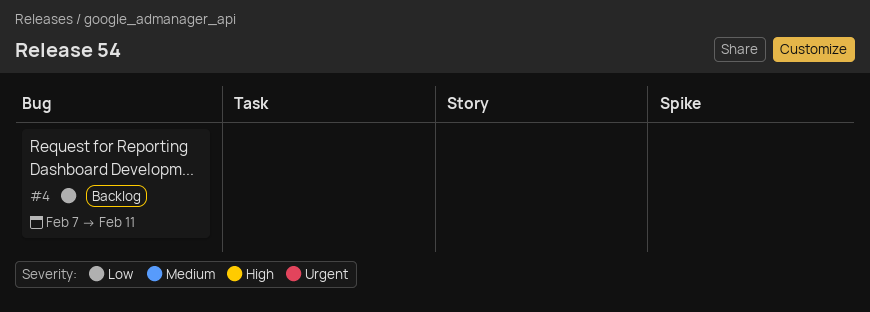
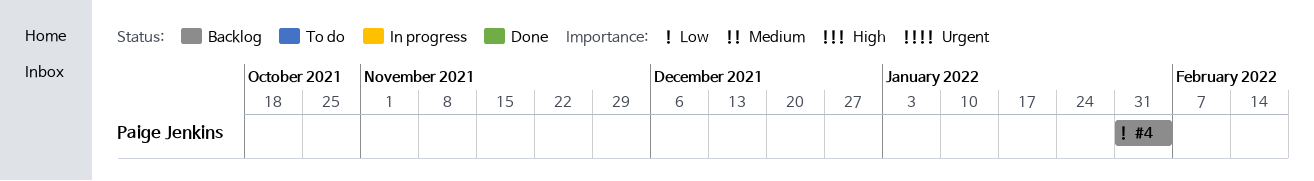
#4, start: Feb 7 -> Jan 31
#4, due: Feb 11 -> Feb 4

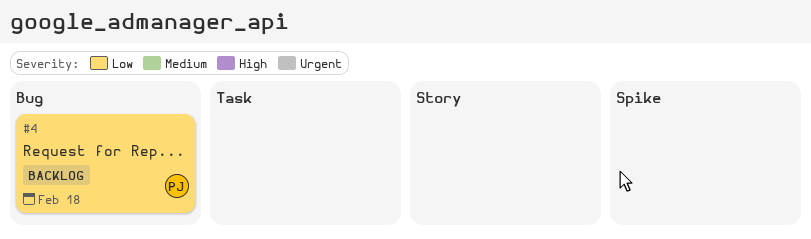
#4, due: Feb 4 -> Feb 18

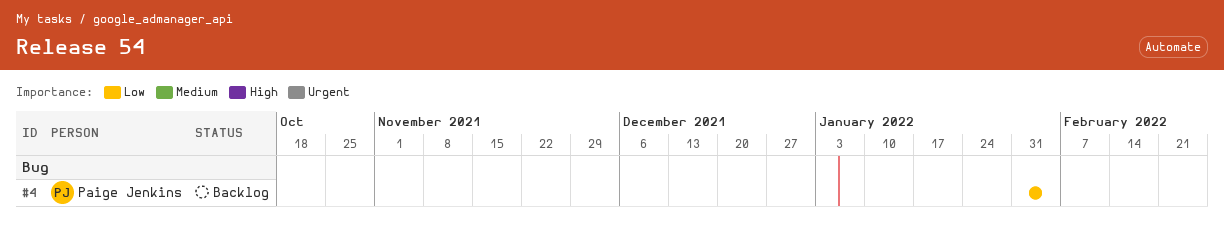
#4, due: Feb 18 -> Feb 4

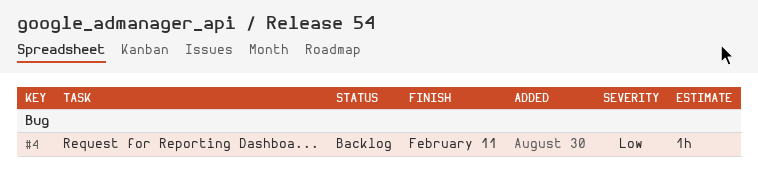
#4, due: Feb 4 -> Feb 11

